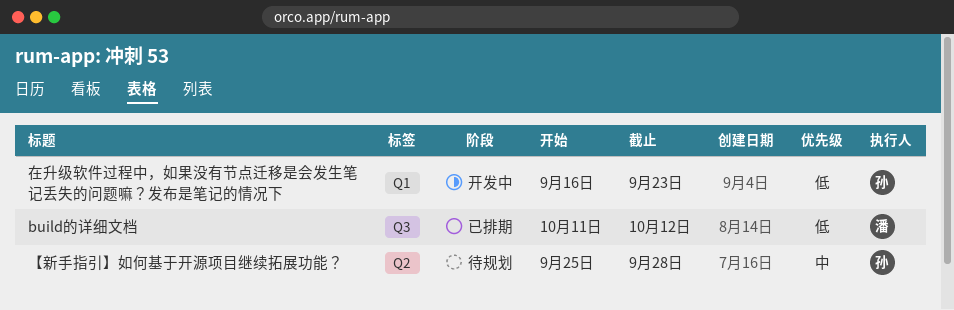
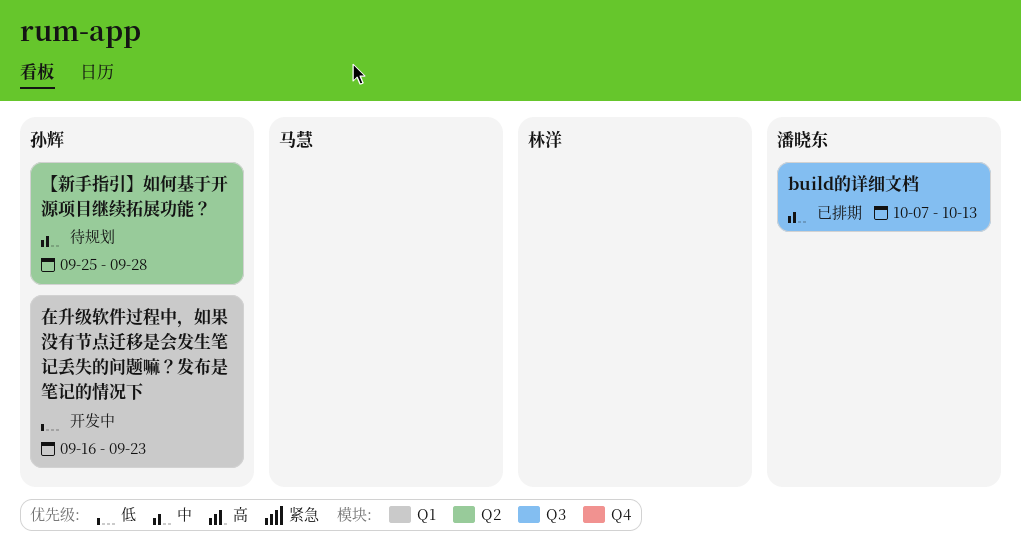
build的详细文档, priority: 低 -> 中
build的详细文档, start: Oct 11 -> Oct 7
build的详细文档, due: Oct 12 -> Oct 13

